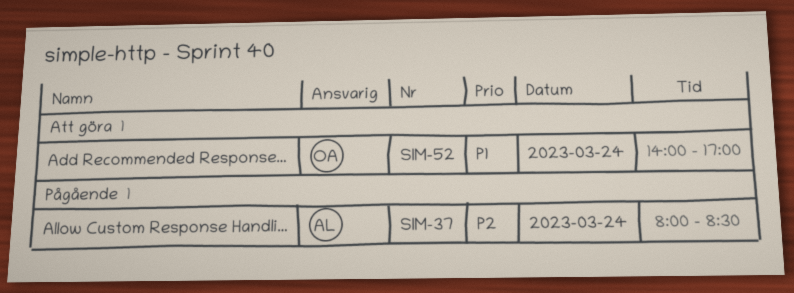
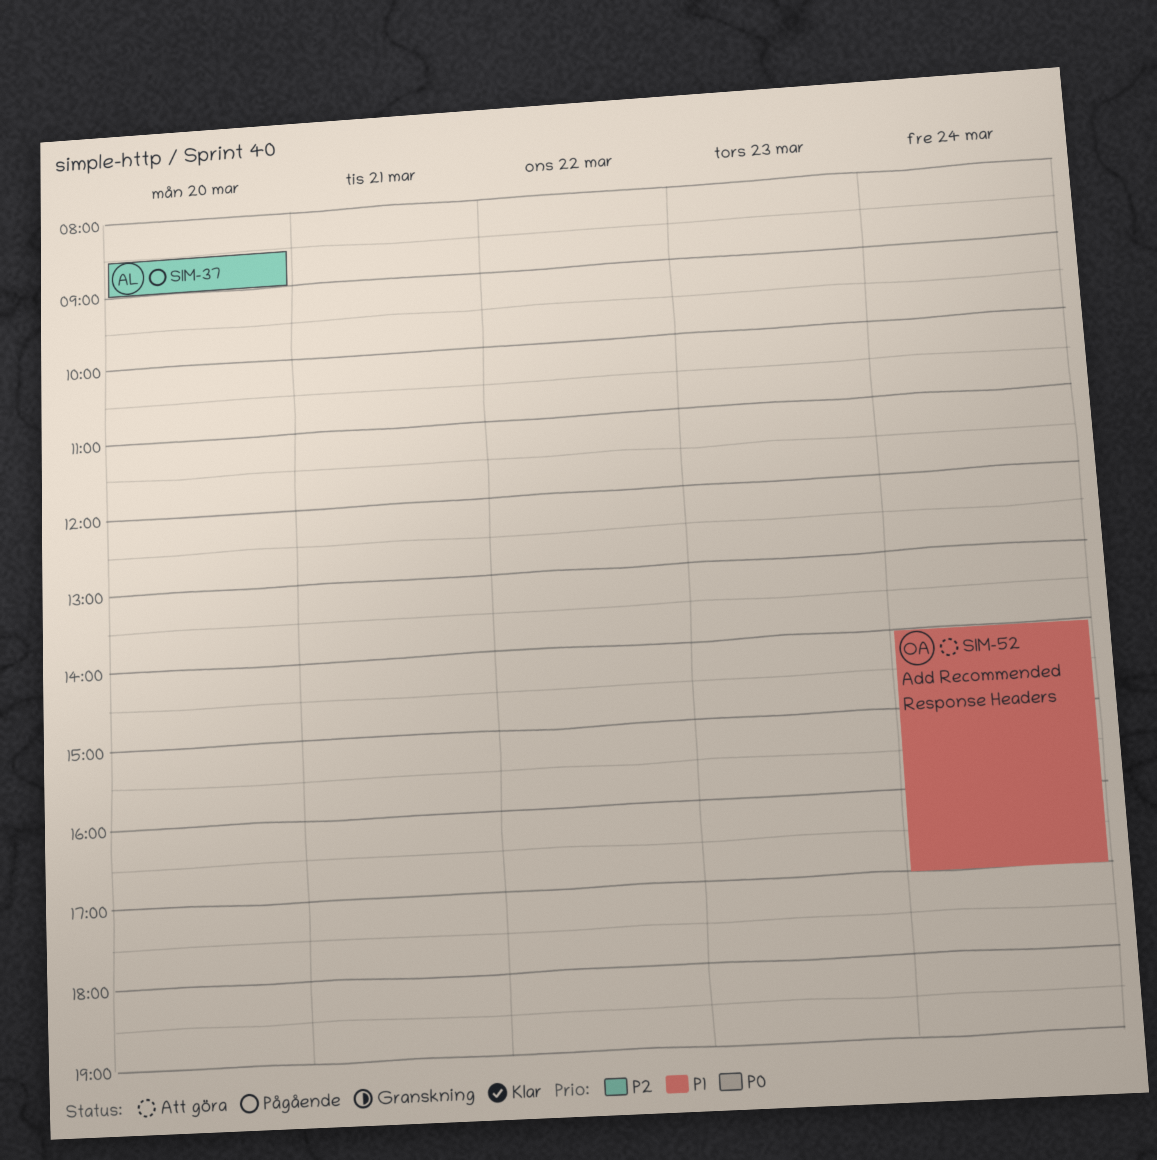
SIM-37, day: Mar 24 -> Mar 20
SIM-37, begins: 08:00 -> 08:30
SIM-37, ends: 08:30 -> 09:00

